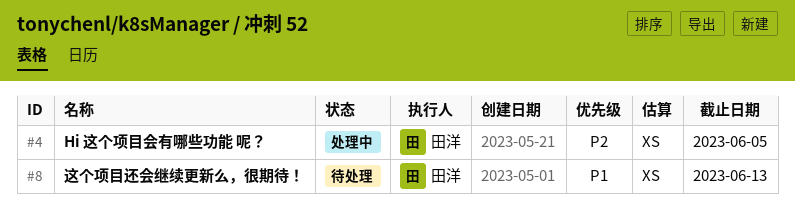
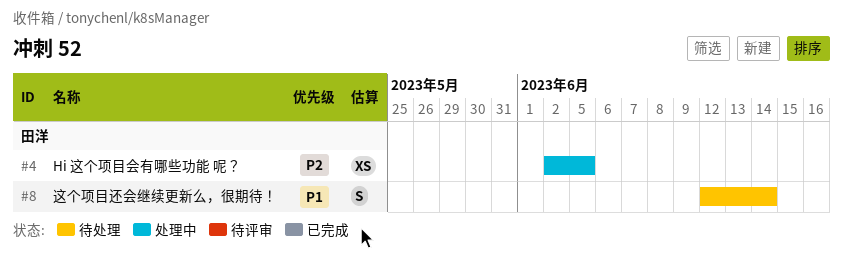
#8, estimate: XS -> S
#8, due: Jun 13 -> Jun 14

